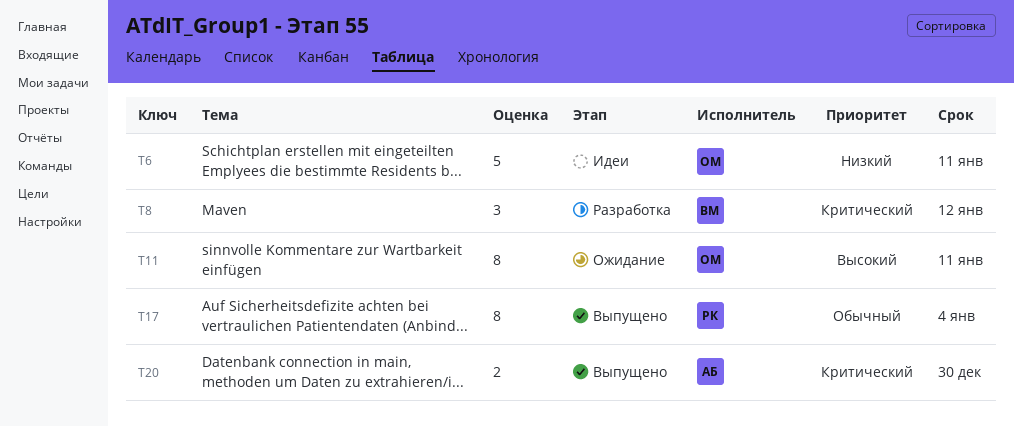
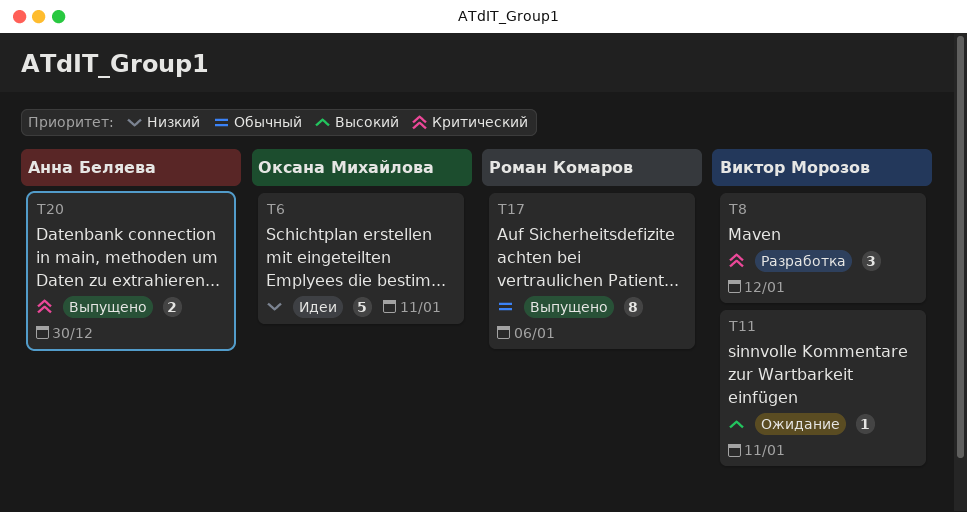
T11, owner: Оксана Михайлова -> Виктор Морозов
T11, estimate: 8 -> 1
T17, due: Jan 4 -> Jan 6

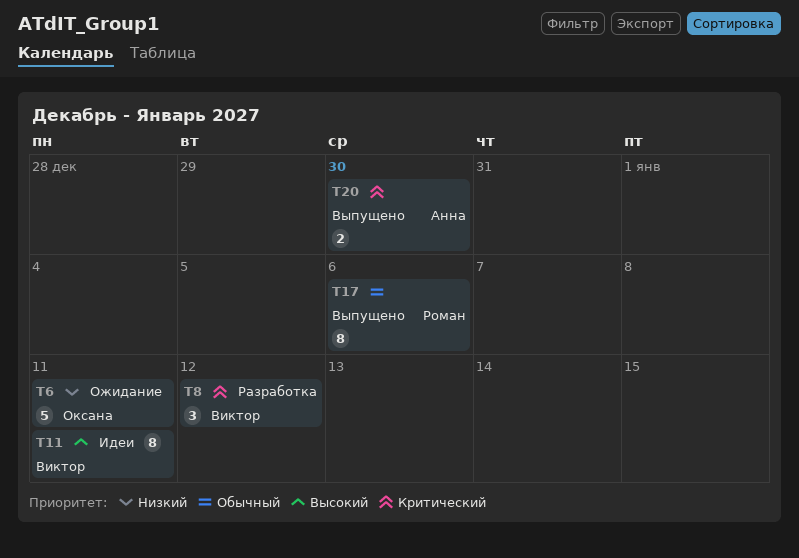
T6, status: Идеи -> Ожидание
T11, status: Ожидание -> Идеи
T11, estimate: 1 -> 8

